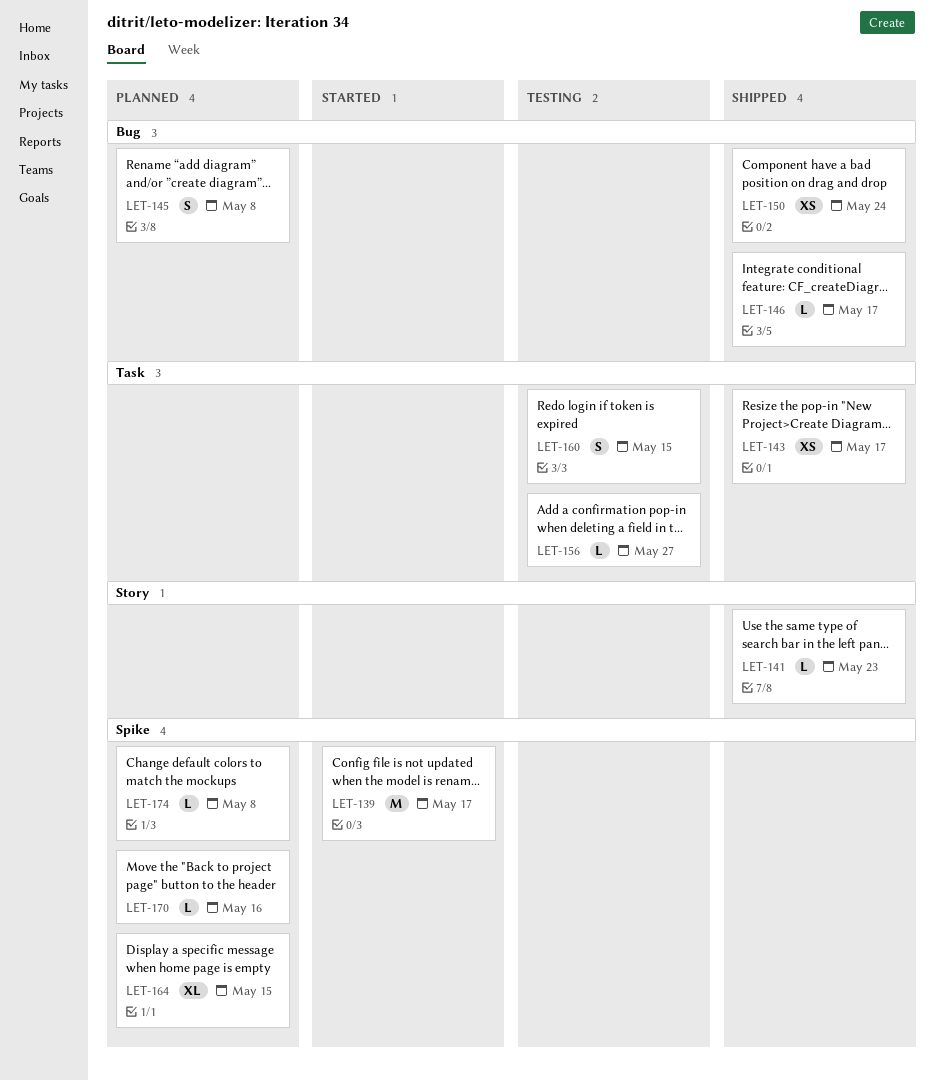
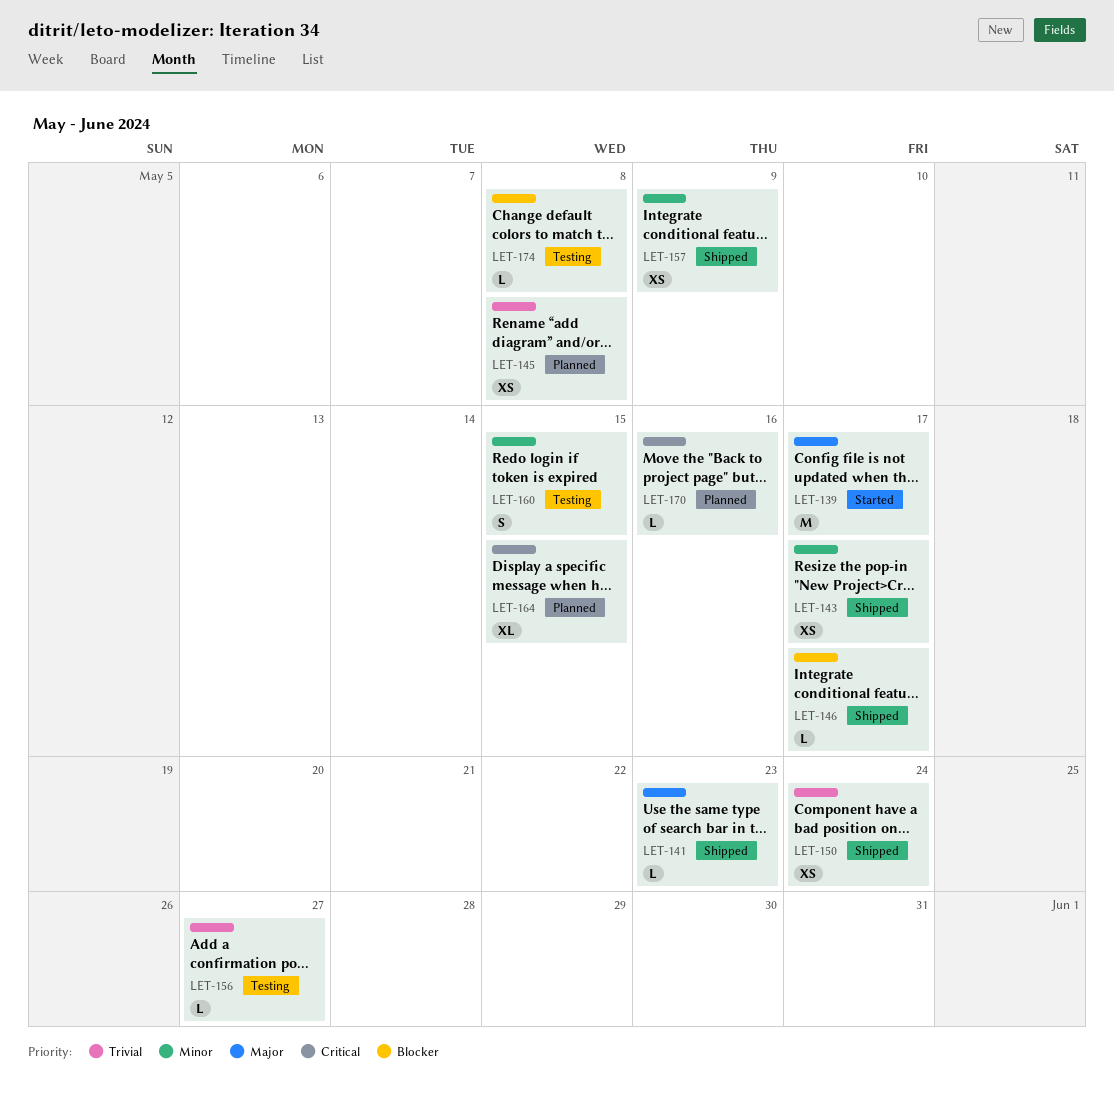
LET-145, estimate: S -> XS
LET-157: none -> present
LET-174, status: Planned -> Testing

